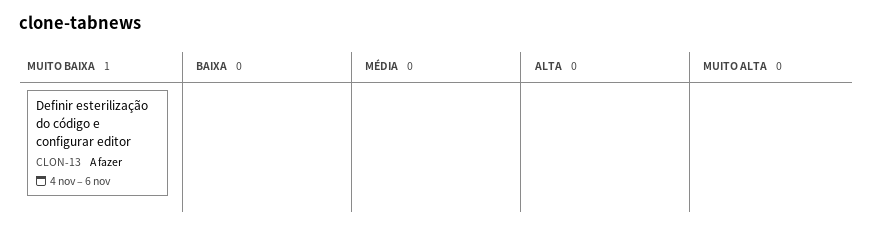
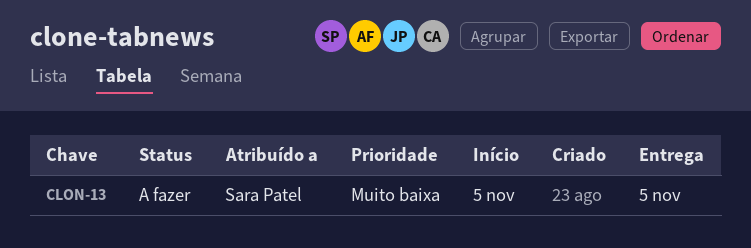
CLON-13, start: Nov 4 -> Nov 5
CLON-13, due: Nov 6 -> Nov 5

